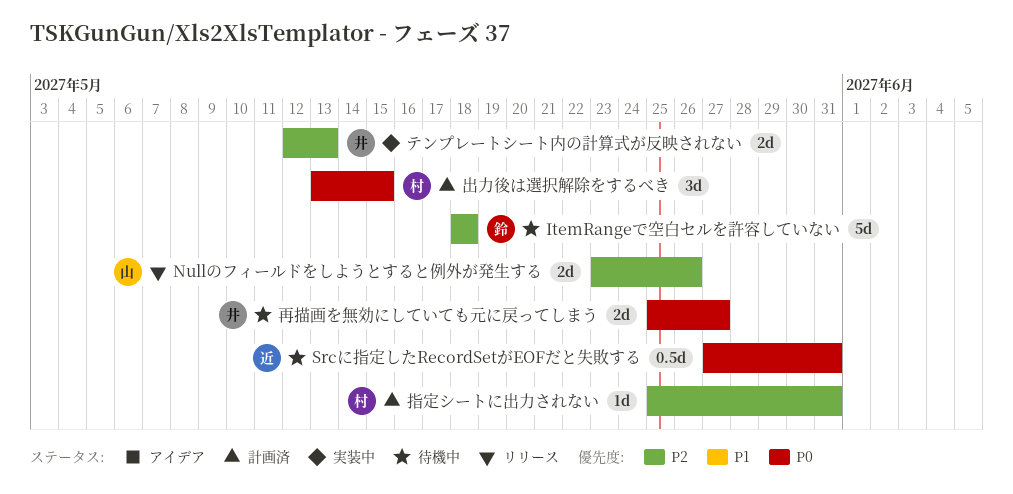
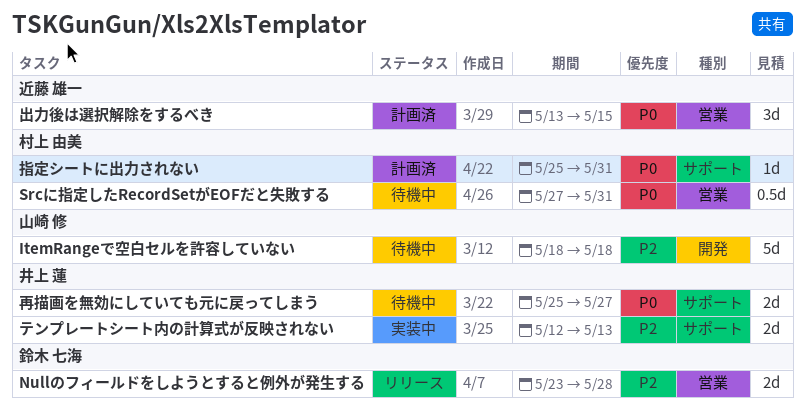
ItemRangeで空白セルを許容していない, owner: 鈴木 七海 -> 山崎 修
Nullのフィールドをしようとすると例外が発生する, owner: 山崎 修 -> 鈴木 七海
Nullのフィールドをしようとすると例外が発生する, due: May 26 -> May 28
Srcに指定したRecordSetがEOFだと失敗する, owner: 近藤 雄一 -> 村上 由美
出力後は選択解除をするべき, owner: 村上 由美 -> 近藤 雄一
指定シートに出力されない, priority: P2 -> P0

